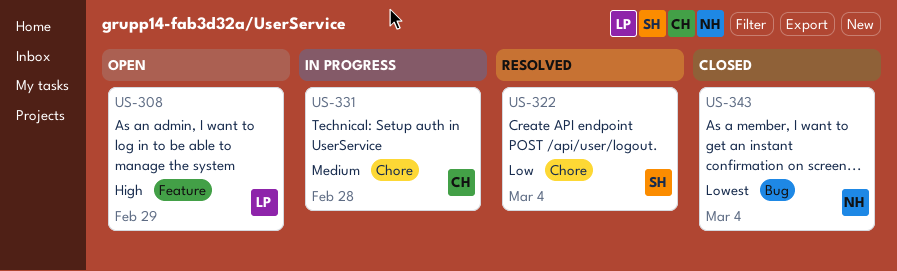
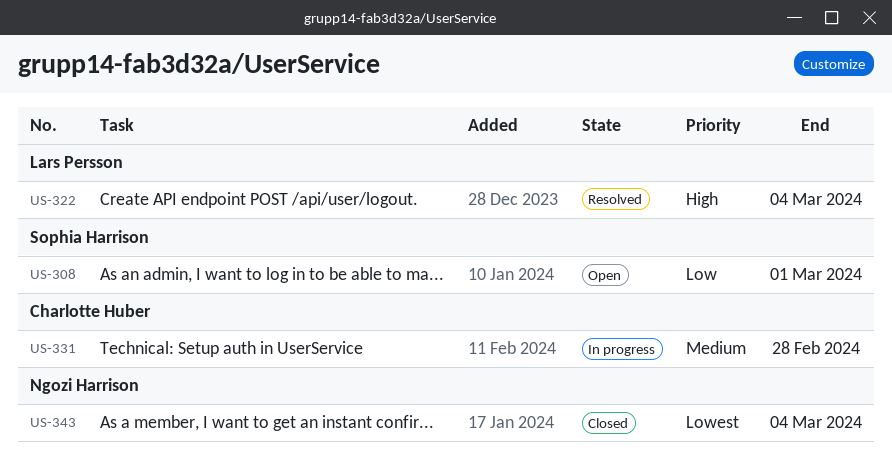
US-308, owner: Lars Persson -> Sophia Harrison
US-308, priority: High -> Low
US-308, due: Feb 29 -> Mar 1
US-322, owner: Sophia Harrison -> Lars Persson
US-322, priority: Low -> High

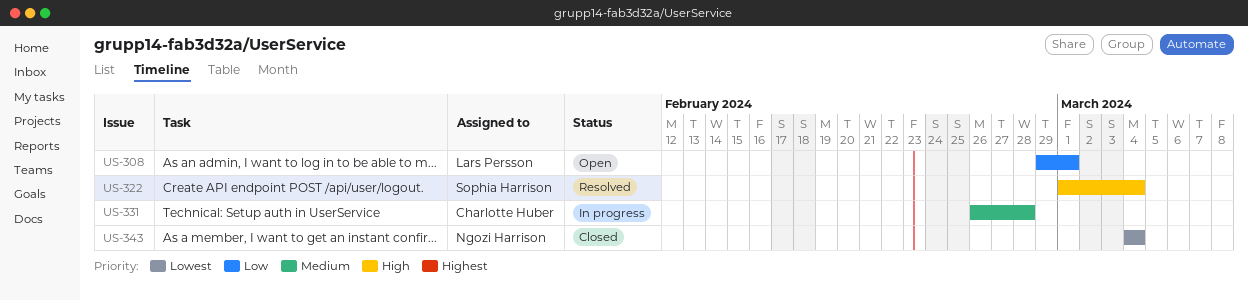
US-308, owner: Sophia Harrison -> Lars Persson
US-322, owner: Lars Persson -> Sophia Harrison

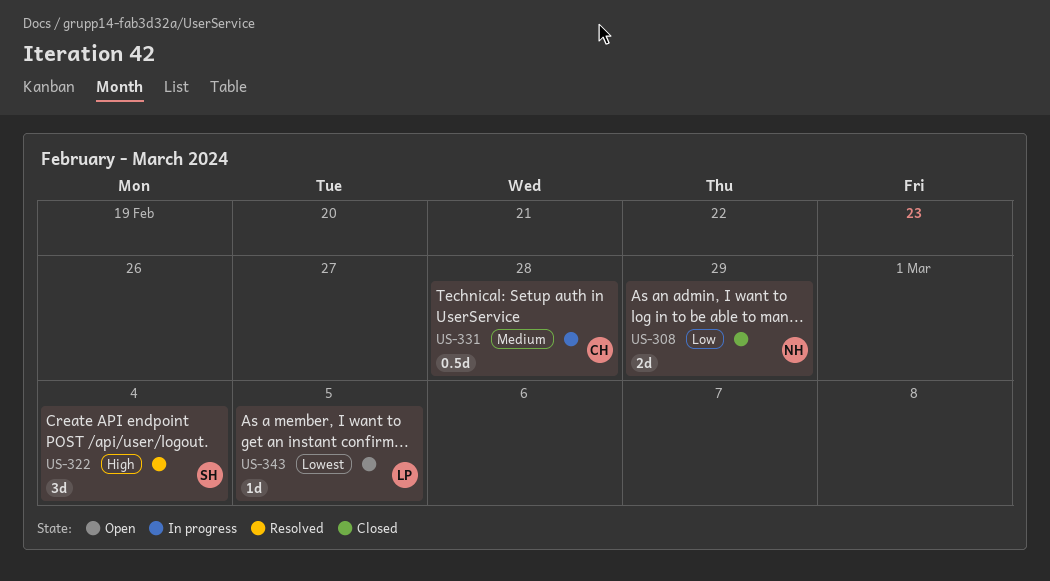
US-308, status: Open -> Closed
US-308, owner: Lars Persson -> Ngozi Harrison
US-308, due: Mar 1 -> Feb 29
US-343, status: Closed -> Open
US-343, owner: Ngozi Harrison -> Lars Persson
US-343, due: Mar 4 -> Mar 5

